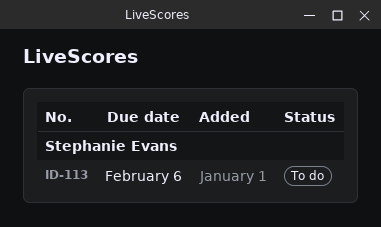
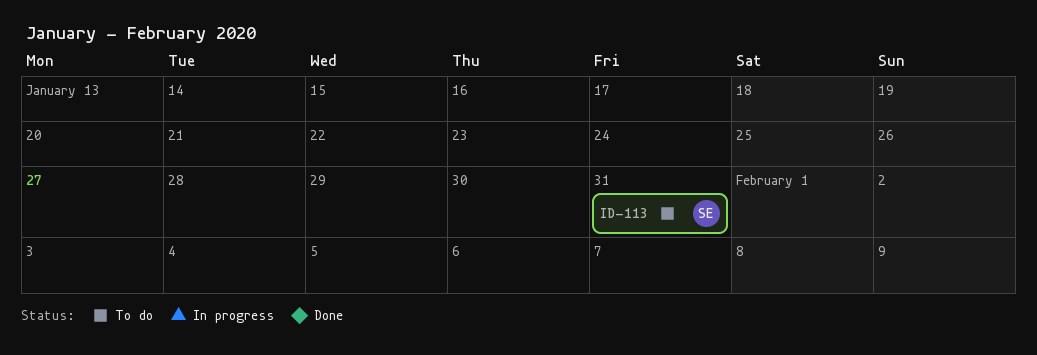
ID-113, due: Feb 6 -> Jan 31

